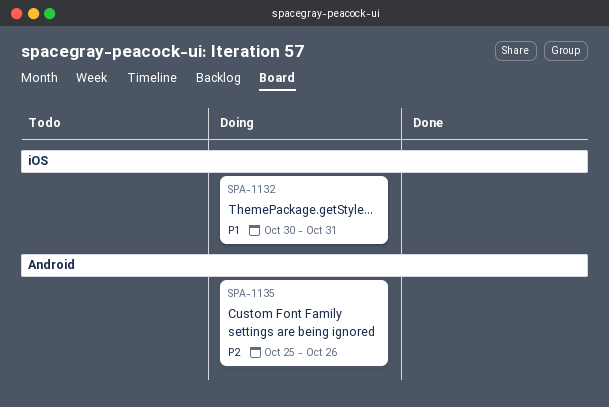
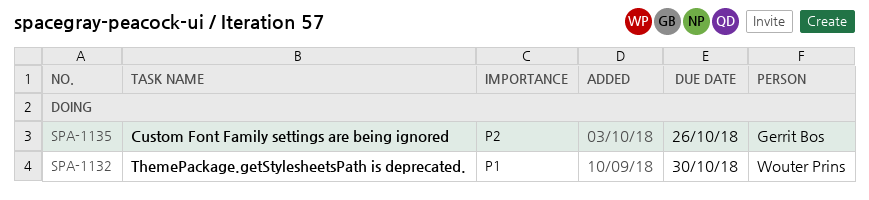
SPA-1132, due: Oct 31 -> Oct 30

